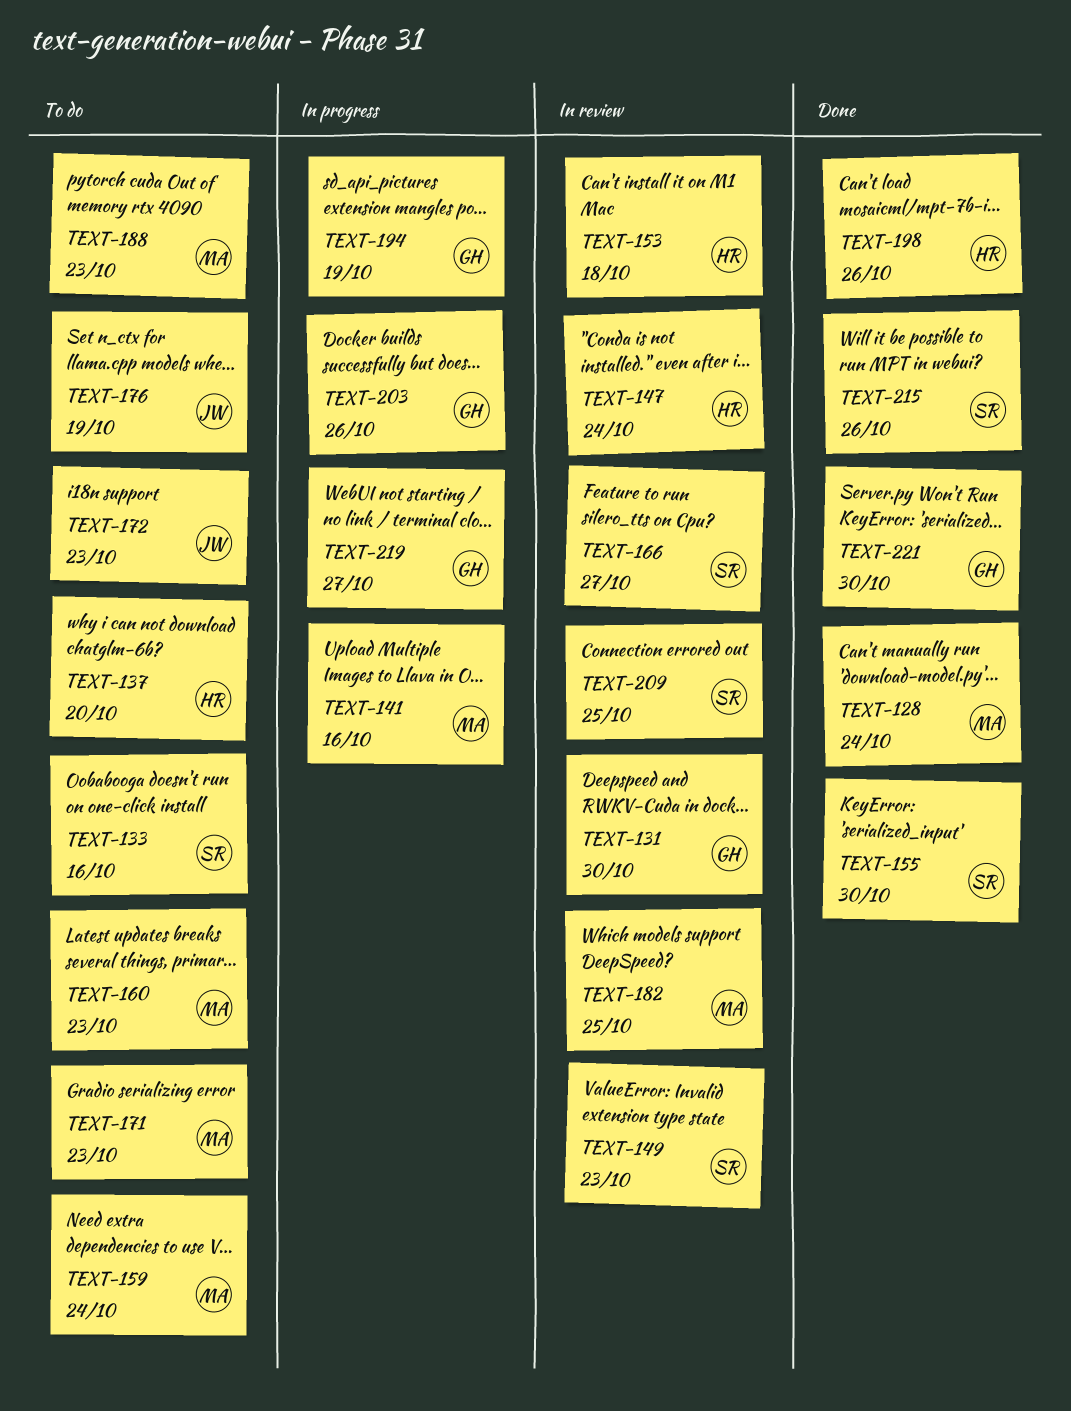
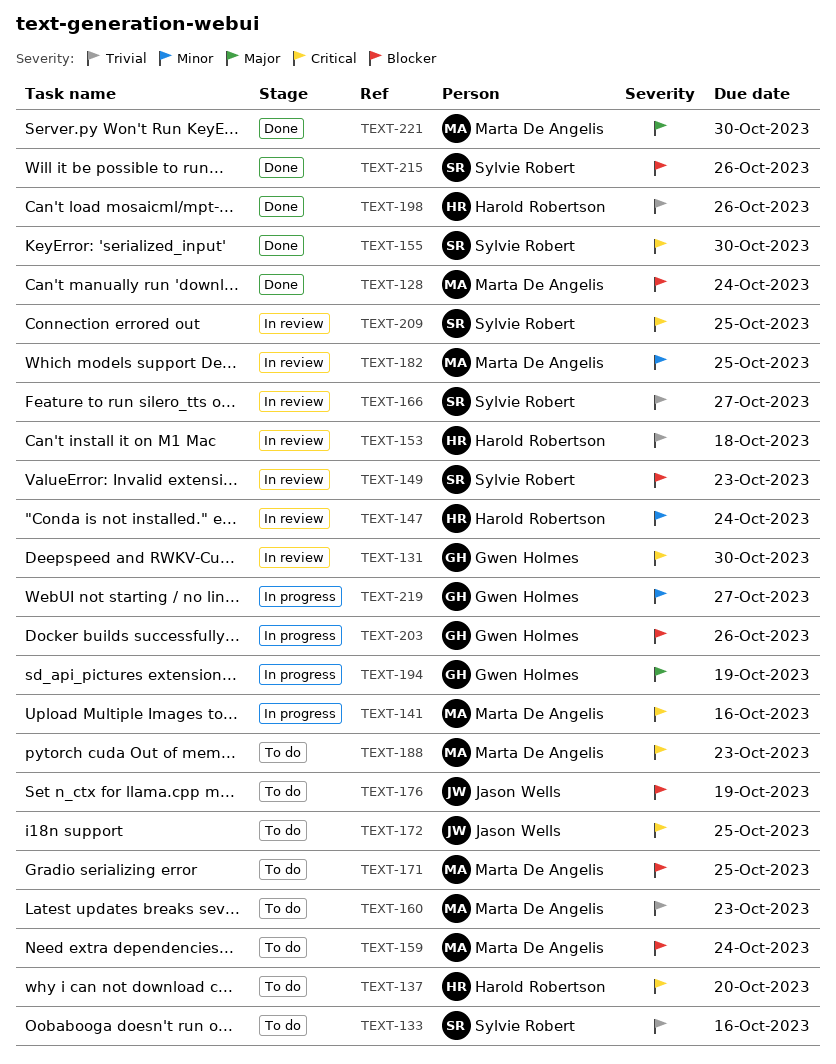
TEXT-171, due: Oct 23 -> Oct 25
TEXT-172, due: Oct 23 -> Oct 25
TEXT-221, owner: Gwen Holmes -> Marta De Angelis

